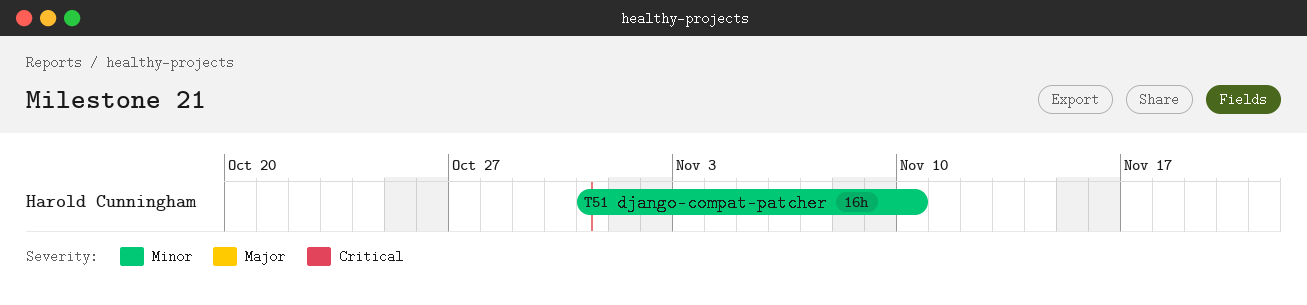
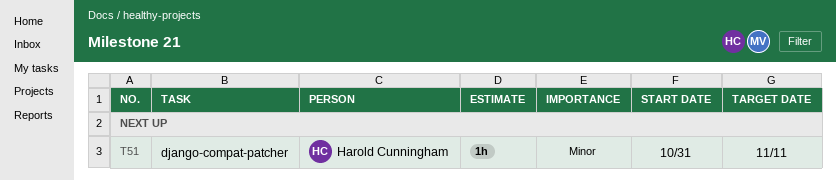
T51, estimate: 16h -> 1h
T51, due: Nov 10 -> Nov 11

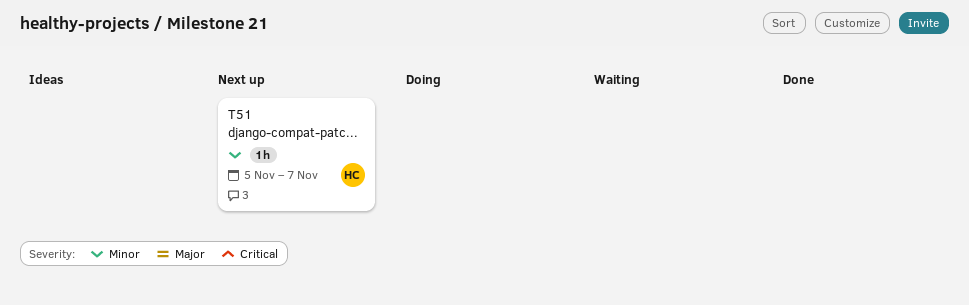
T51, start: Oct 31 -> Nov 5
T51, due: Nov 11 -> Nov 7

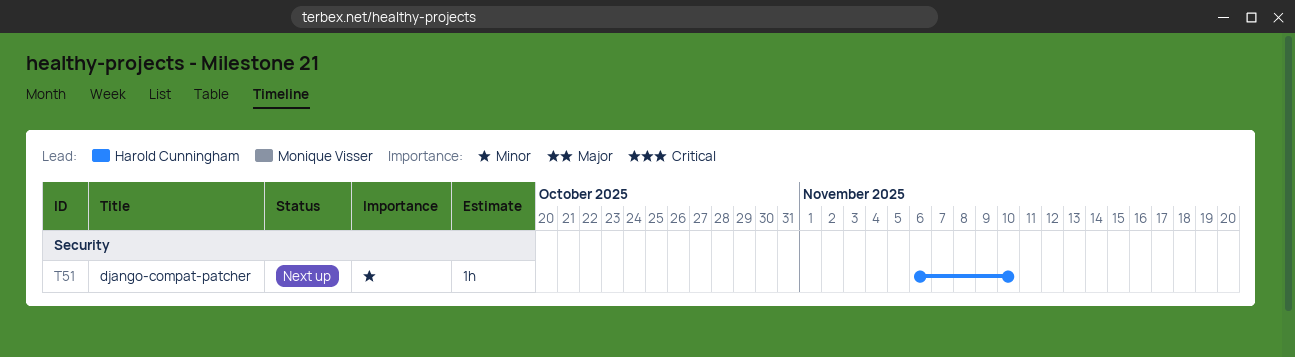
T51, start: Nov 5 -> Nov 6
T51, due: Nov 7 -> Nov 10

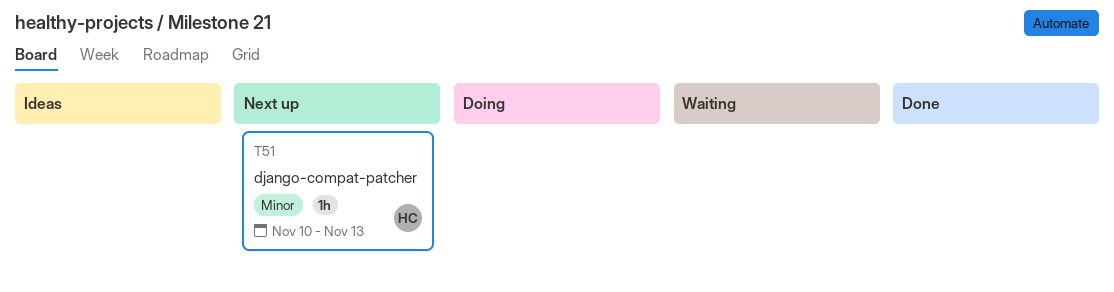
T51, start: Nov 6 -> Nov 10
T51, due: Nov 10 -> Nov 13

